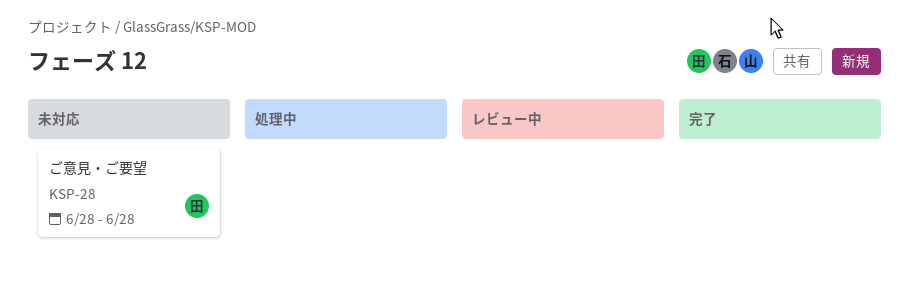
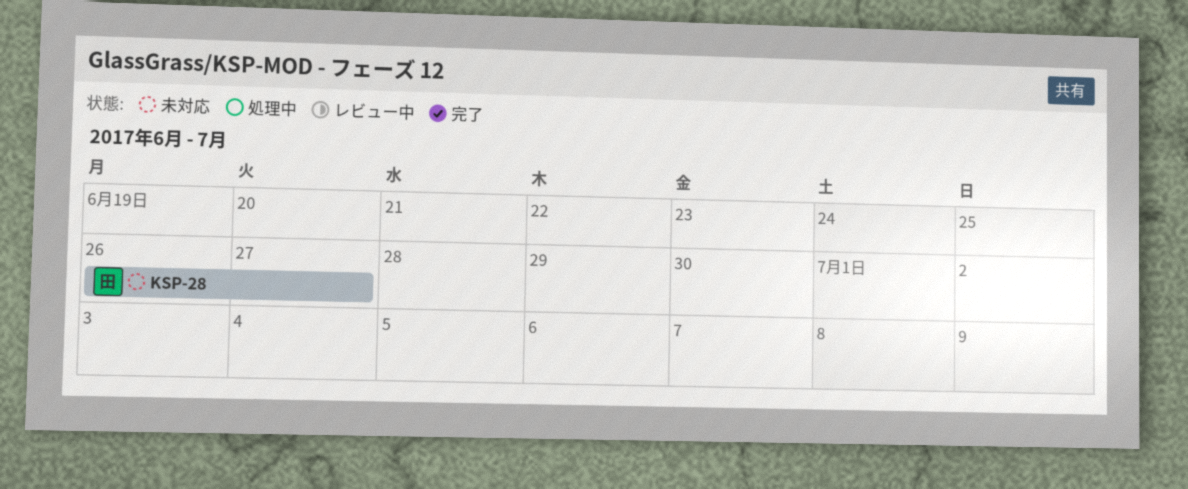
KSP-28, start: Jun 28 -> Jun 26
KSP-28, due: Jun 28 -> Jun 27

